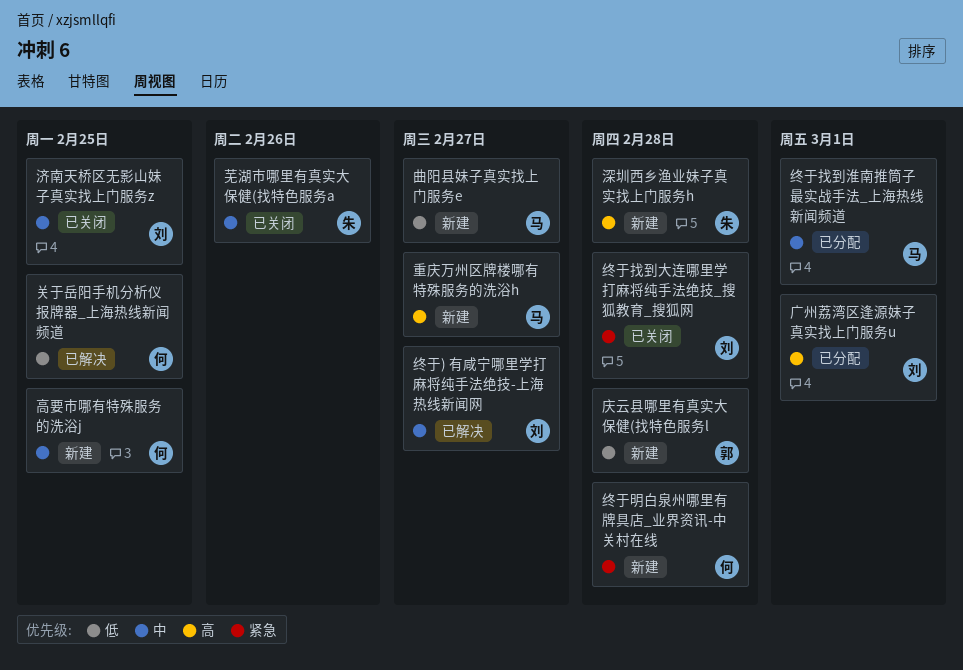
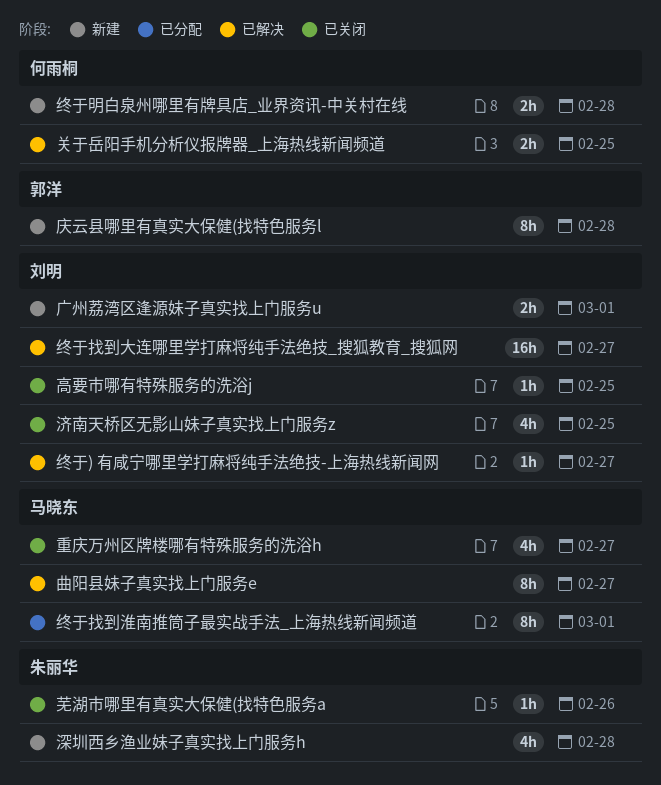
广州荔湾区逢源妹子真实找上门服务u, status: 已分配 -> 新建
曲阳县妹子真实找上门服务e, status: 新建 -> 已解决
终于找到大连哪里学打麻将纯手法绝技_搜狐教育_搜狐网, status: 已关闭 -> 已解决
终于找到大连哪里学打麻将纯手法绝技_搜狐教育_搜狐网, due: Feb 28 -> Feb 27
重庆万州区牌楼哪有特殊服务的洗浴h, status: 新建 -> 已关闭
高要市哪有特殊服务的洗浴j, status: 新建 -> 已关闭
高要市哪有特殊服务的洗浴j, owner: 何雨桐 -> 刘明

